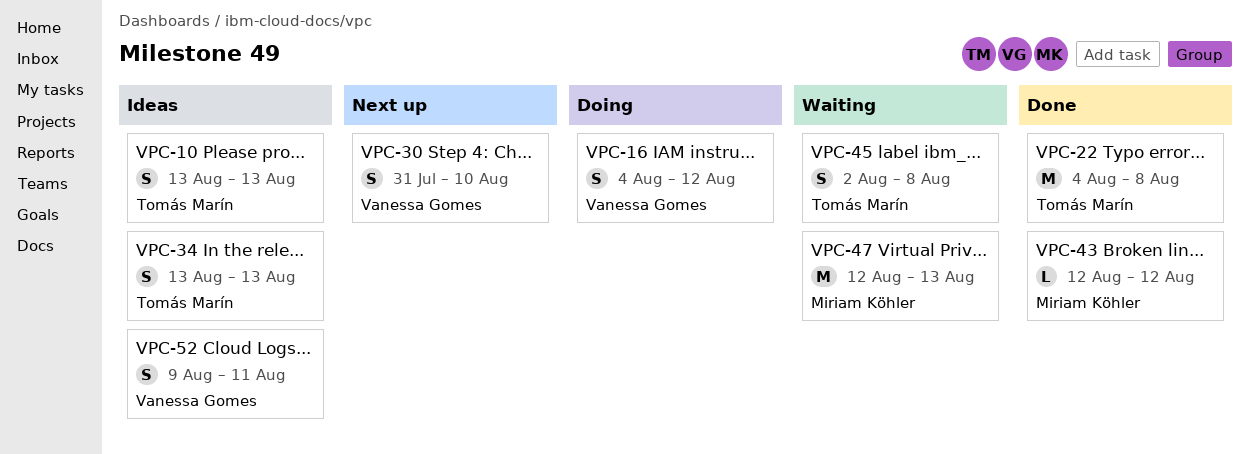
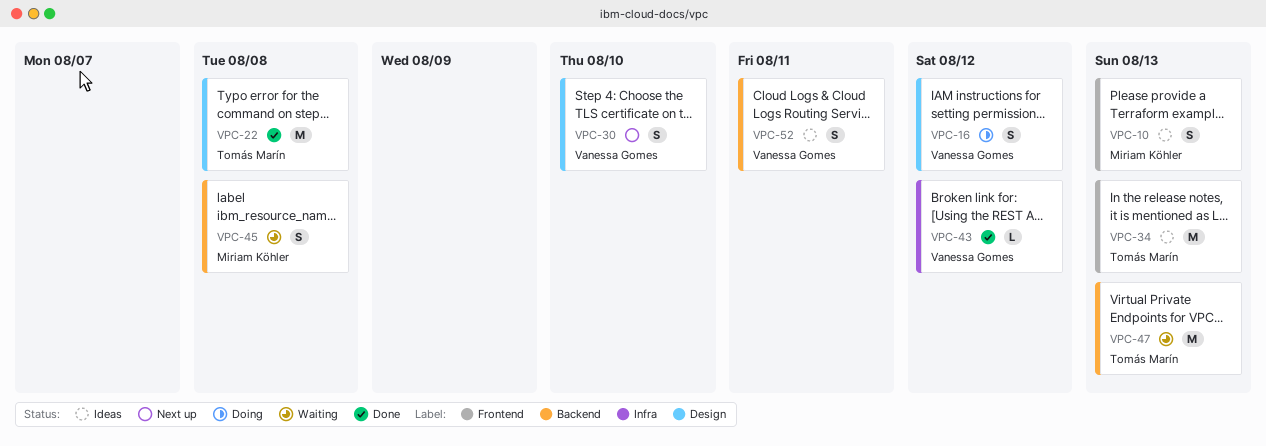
VPC-10, owner: Tomás Marín -> Miriam Köhler
VPC-34, estimate: S -> M
VPC-43, owner: Miriam Köhler -> Vanessa Gomes
VPC-45, owner: Tomás Marín -> Miriam Köhler
VPC-47, owner: Miriam Köhler -> Tomás Marín

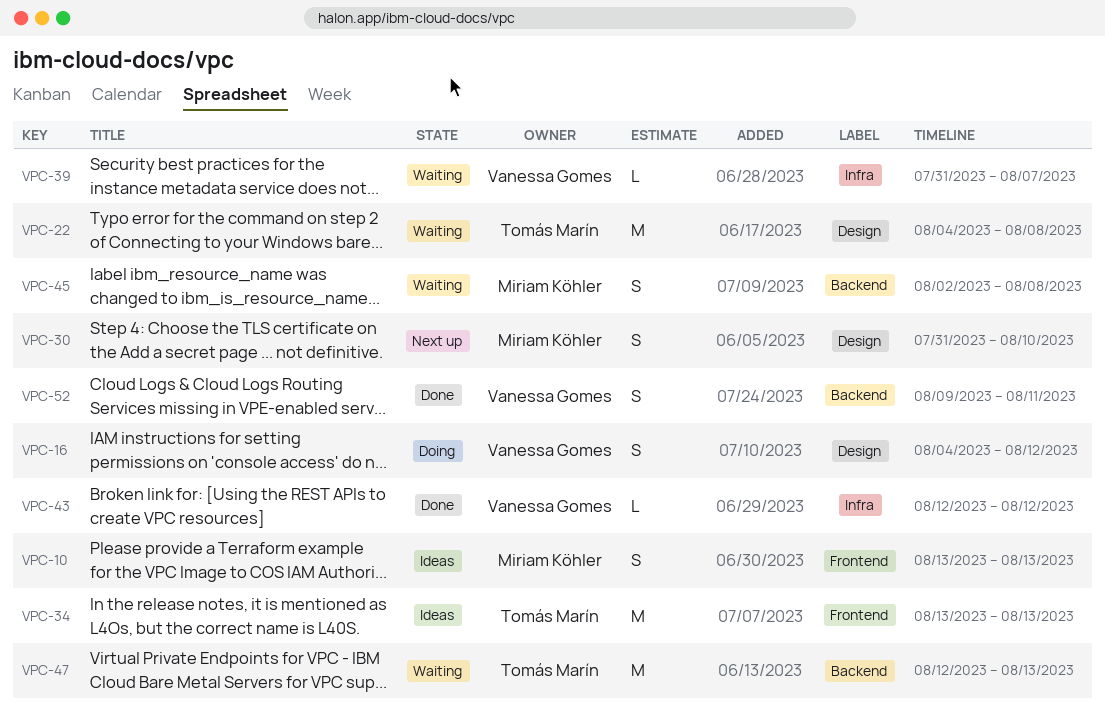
VPC-22, status: Done -> Waiting
VPC-30, owner: Vanessa Gomes -> Miriam Köhler
VPC-39: none -> present
VPC-52, status: Ideas -> Done

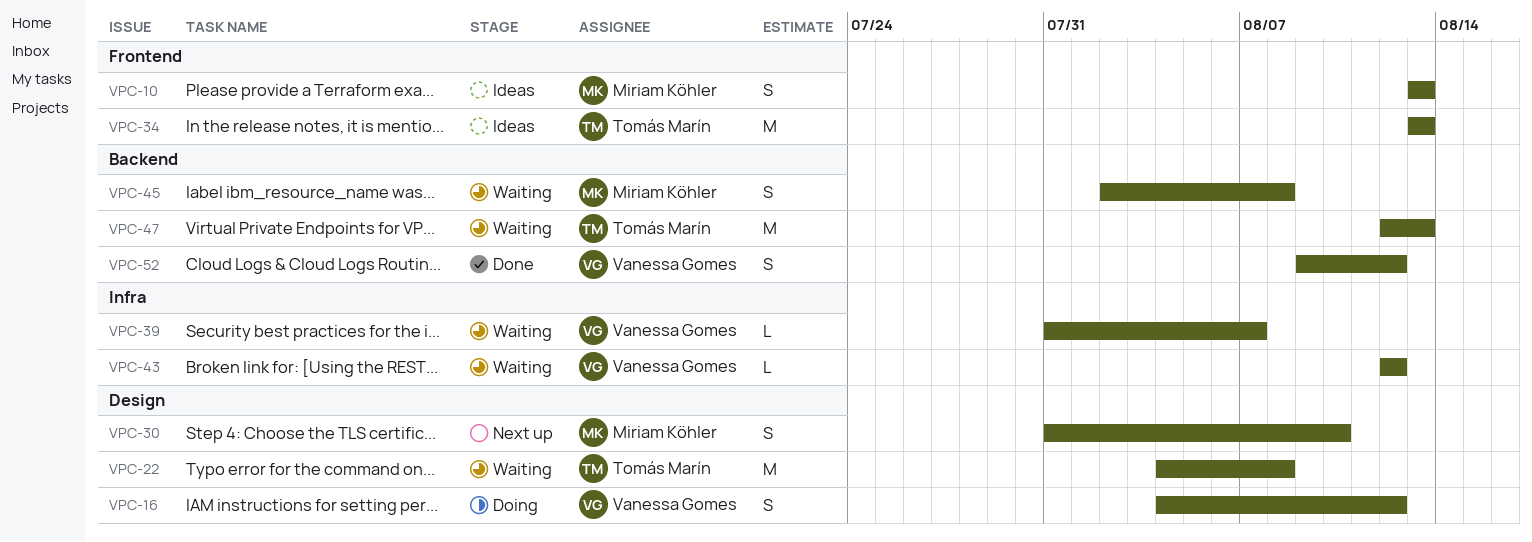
VPC-43, status: Done -> Waiting
VPC-52, due: Aug 11 -> Aug 12

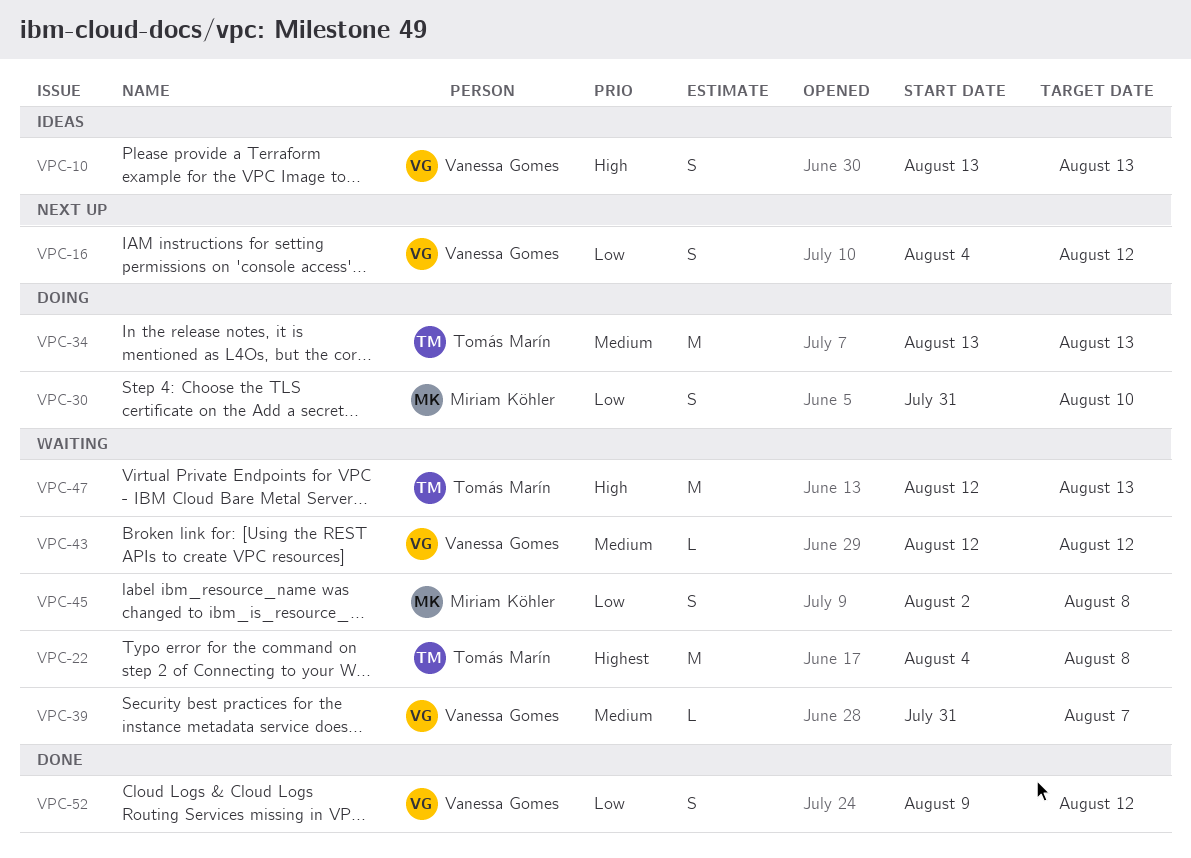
VPC-10, owner: Miriam Köhler -> Vanessa Gomes
VPC-16, status: Doing -> Next up
VPC-30, status: Next up -> Doing
VPC-34, status: Ideas -> Doing

